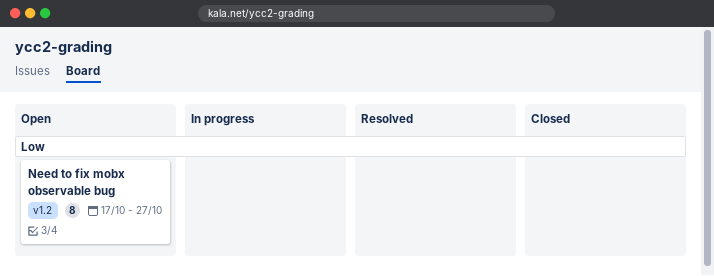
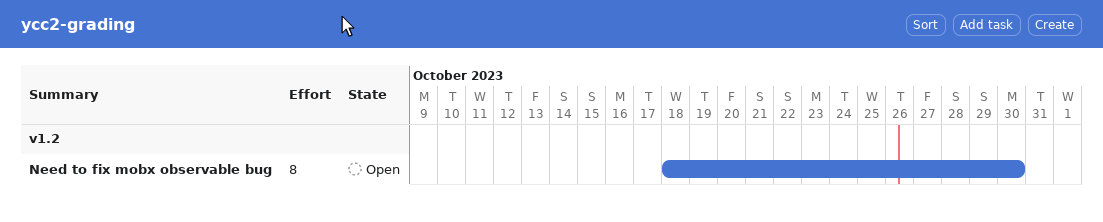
Need to fix mobx observable bug, start: Oct 17 -> Oct 18
Need to fix mobx observable bug, due: Oct 27 -> Oct 30

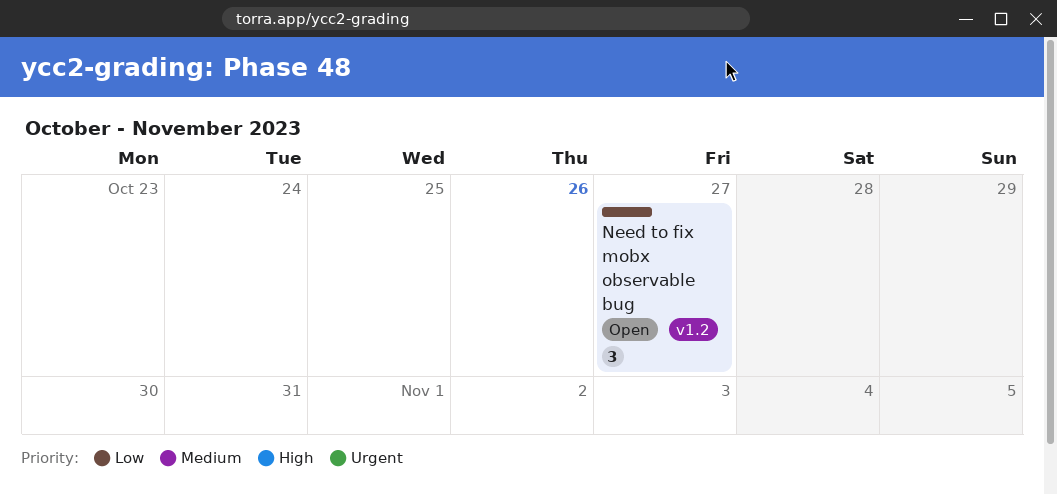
Need to fix mobx observable bug, estimate: 8 -> 3
Need to fix mobx observable bug, due: Oct 30 -> Oct 27

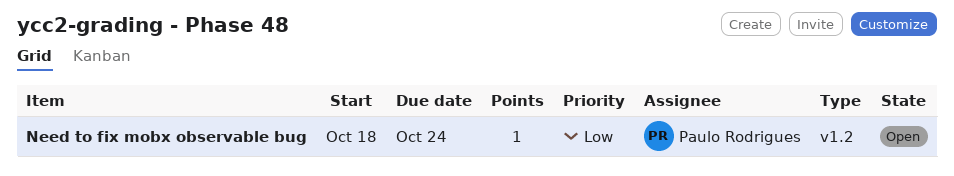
Need to fix mobx observable bug, estimate: 3 -> 1
Need to fix mobx observable bug, due: Oct 27 -> Oct 24

